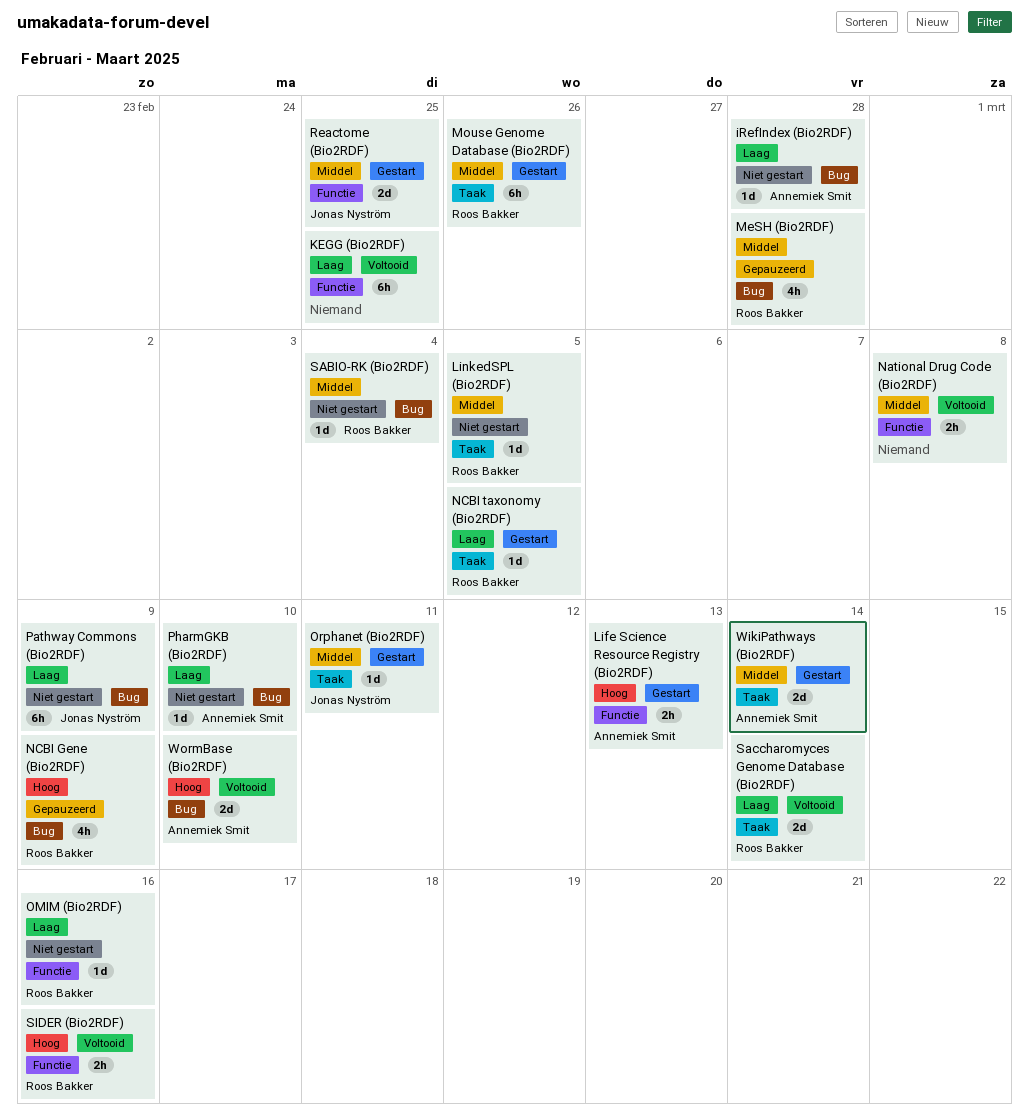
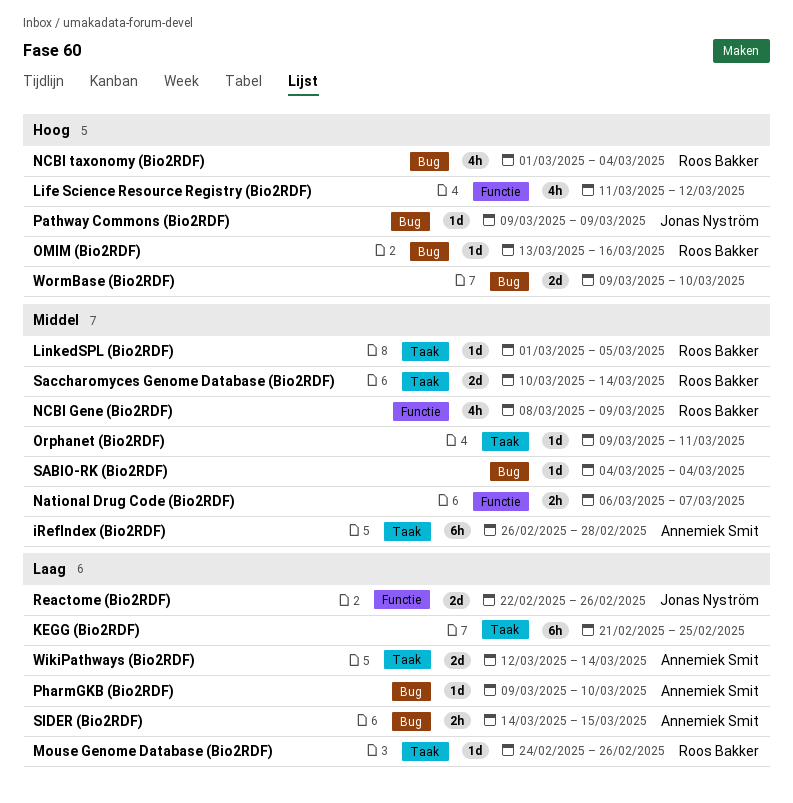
iRefIndex (Bio2RDF), priority: Laag -> Middel
iRefIndex (Bio2RDF), label: Bug -> Taak
iRefIndex (Bio2RDF), estimate: 1d -> 6h
KEGG (Bio2RDF), label: Functie -> Taak
Life Science Resource Registry (Bio2RDF), owner: Annemiek Smit -> none
Life Science Resource Registry (Bio2RDF), estimate: 2h -> 4h
Life Science Resource Registry (Bio2RDF), due: Mar 13 -> Mar 12
MeSH (Bio2RDF): present -> none
Mouse Genome Database (Bio2RDF), priority: Middel -> Laag
Mouse Genome Database (Bio2RDF), estimate: 6h -> 1d
National Drug Code (Bio2RDF), due: Mar 8 -> Mar 7
NCBI Gene (Bio2RDF), priority: Hoog -> Middel
NCBI Gene (Bio2RDF), label: Bug -> Functie
NCBI taxonomy (Bio2RDF), priority: Laag -> Hoog
NCBI taxonomy (Bio2RDF), label: Taak -> Bug
NCBI taxonomy (Bio2RDF), estimate: 1d -> 4h
NCBI taxonomy (Bio2RDF), due: Mar 5 -> Mar 4
OMIM (Bio2RDF), priority: Laag -> Hoog
OMIM (Bio2RDF), label: Functie -> Bug
Orphanet (Bio2RDF), owner: Jonas Nyström -> none
Pathway Commons (Bio2RDF), priority: Laag -> Hoog
Pathway Commons (Bio2RDF), estimate: 6h -> 1d
Reactome (Bio2RDF), priority: Middel -> Laag
Reactome (Bio2RDF), due: Feb 25 -> Feb 26
SABIO-RK (Bio2RDF), owner: Roos Bakker -> none
Saccharomyces Genome Database (Bio2RDF), priority: Laag -> Middel
SIDER (Bio2RDF), owner: Roos Bakker -> Annemiek Smit
SIDER (Bio2RDF), priority: Hoog -> Laag
SIDER (Bio2RDF), label: Functie -> Bug
SIDER (Bio2RDF), due: Mar 16 -> Mar 15
WikiPathways (Bio2RDF), priority: Middel -> Laag
WormBase (Bio2RDF), owner: Annemiek Smit -> none

